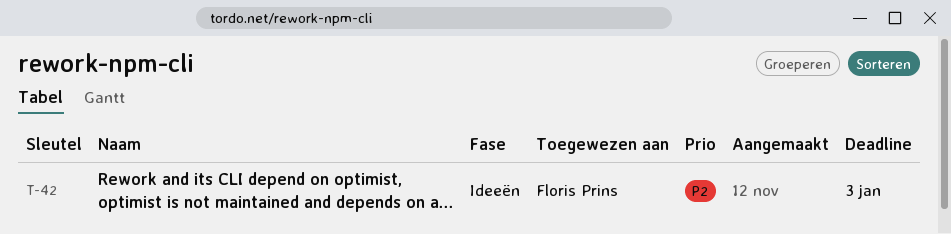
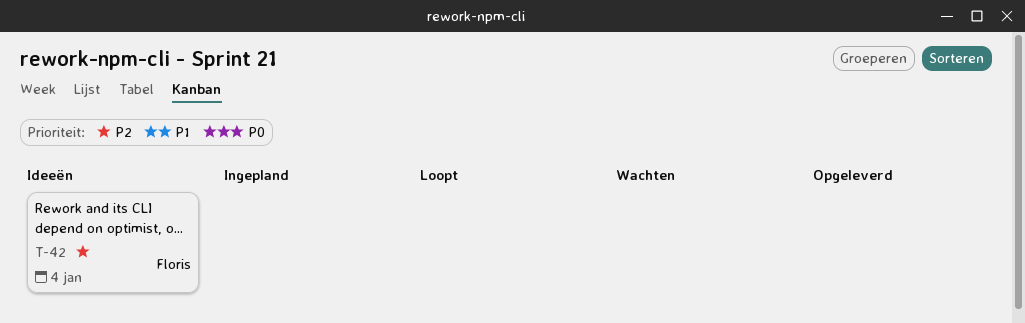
T-42, due: Jan 3 -> Jan 4

